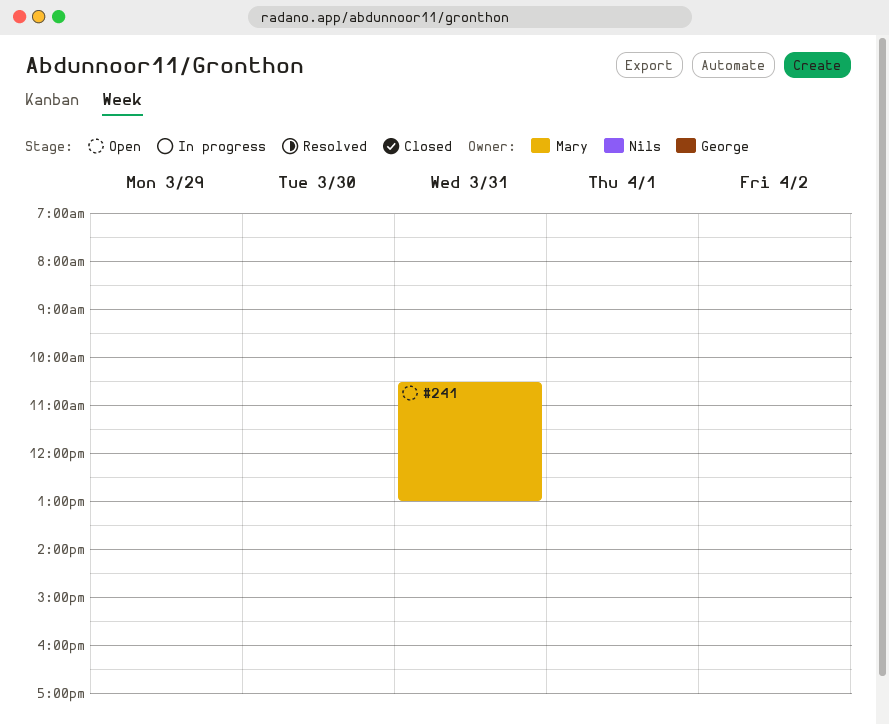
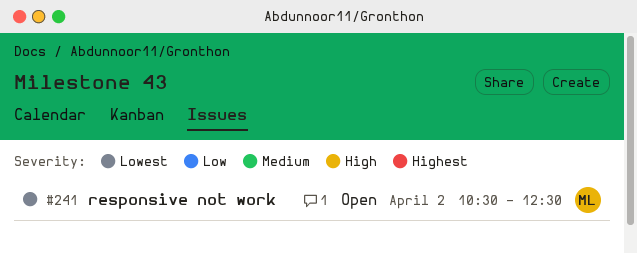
#241, day: Mar 31 -> Apr 2
#241, ends: 13:00 -> 12:30

